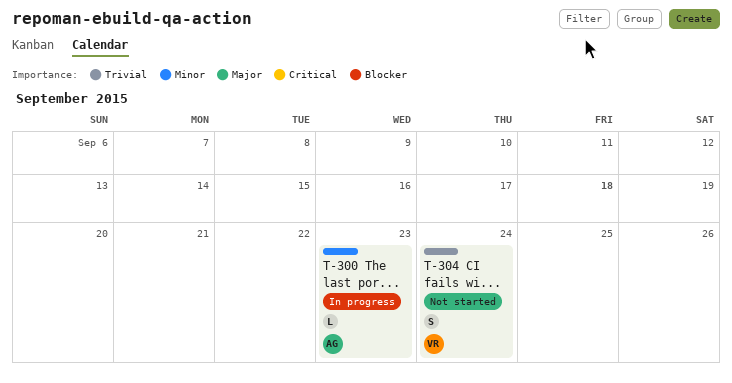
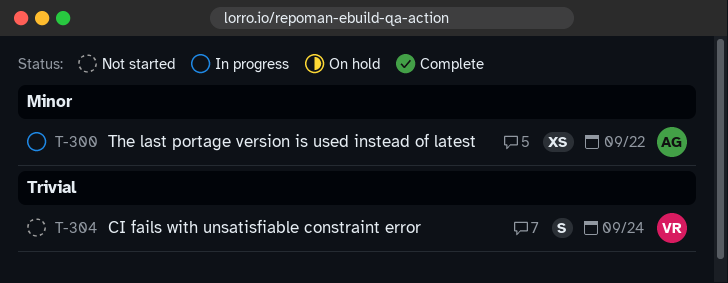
T-300, estimate: L -> XS
T-300, due: Sep 23 -> Sep 22

